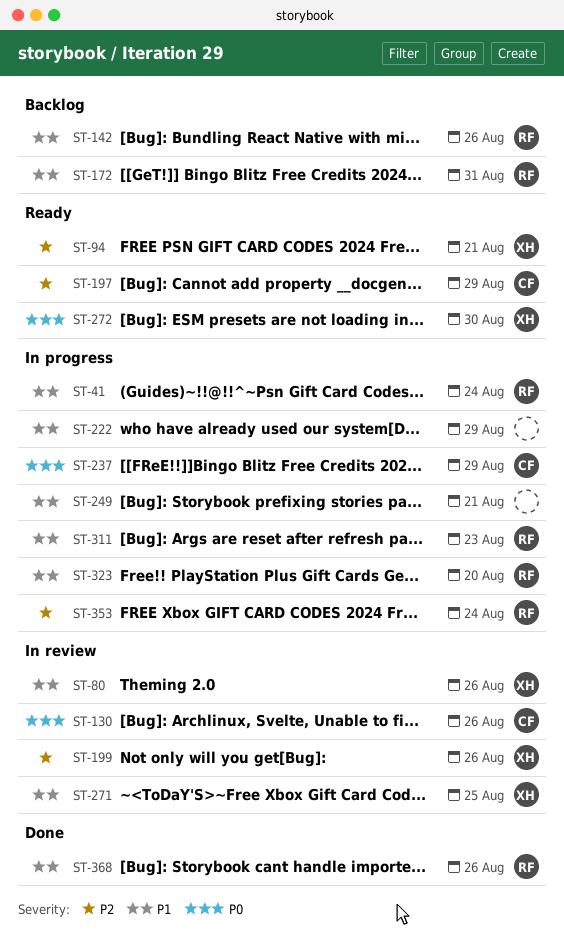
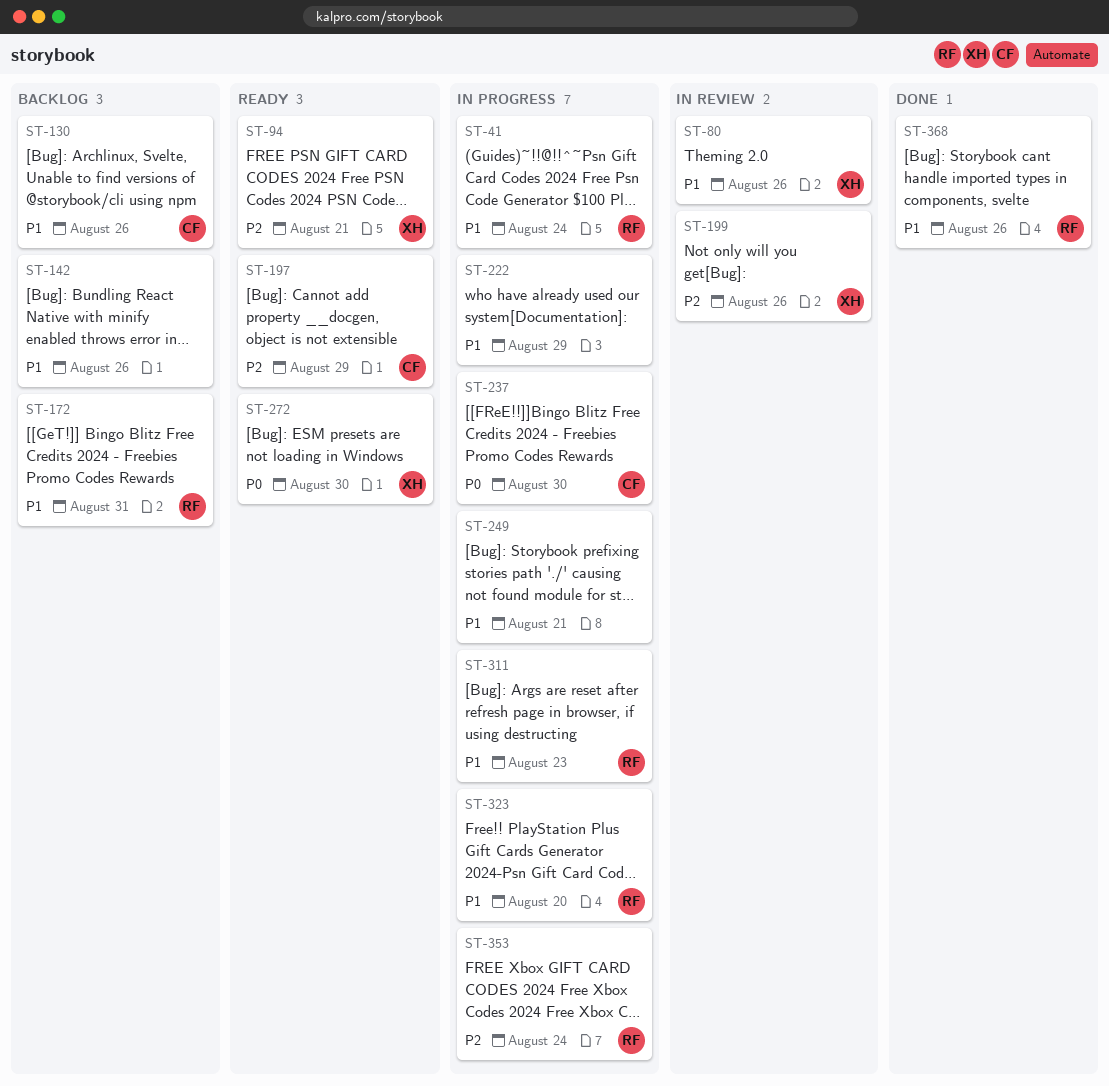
ST-130, status: In review -> Backlog
ST-130, priority: P0 -> P1
ST-142, owner: RF -> none
ST-237, due: Aug 29 -> Aug 30
ST-271: present -> none

